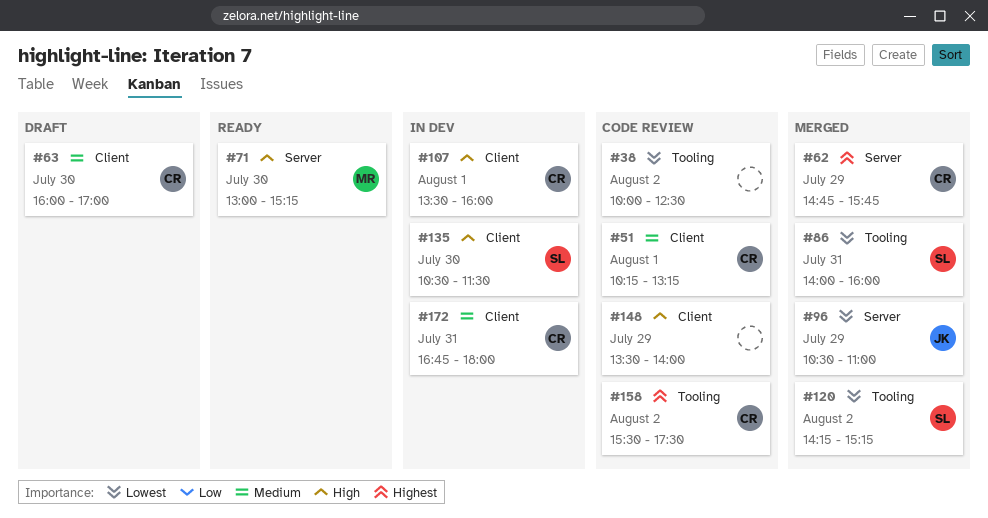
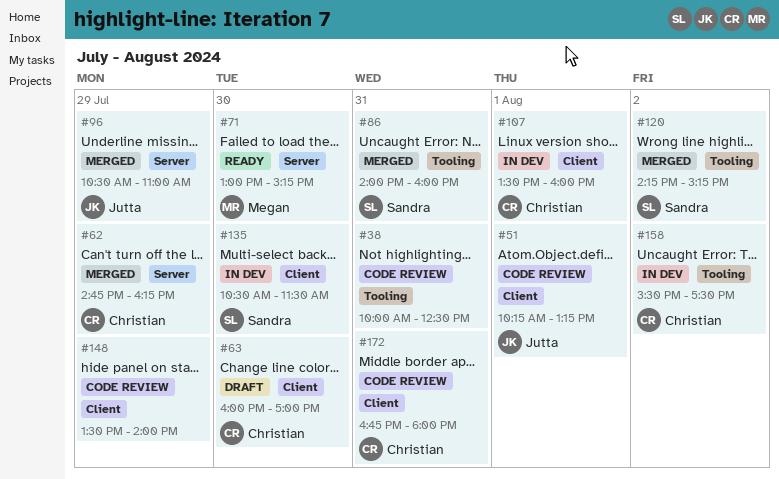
#38, day: Aug 2 -> Jul 31
#51, owner: Christian -> Jutta
#62, ends: 15:45 -> 16:15
#158, status: Code review -> In dev
#172, status: In dev -> Code review

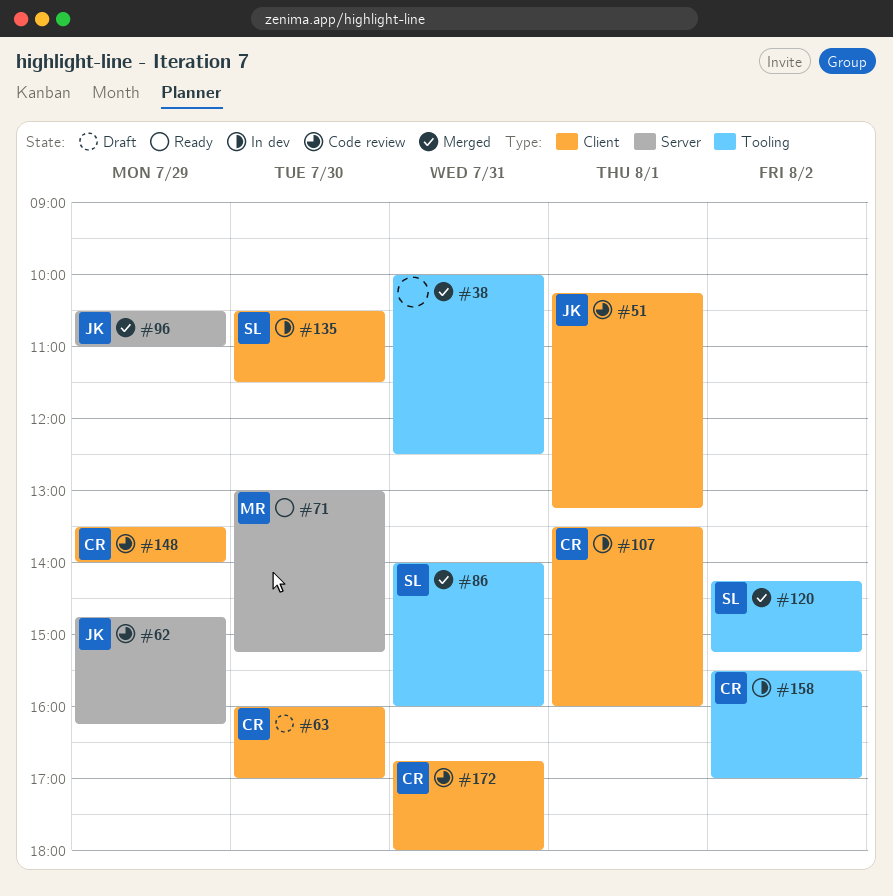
#38, status: Code review -> Merged
#62, status: Merged -> Code review
#62, owner: Christian -> Jutta
#148, owner: none -> Christian
#158, ends: 17:30 -> 17:00

